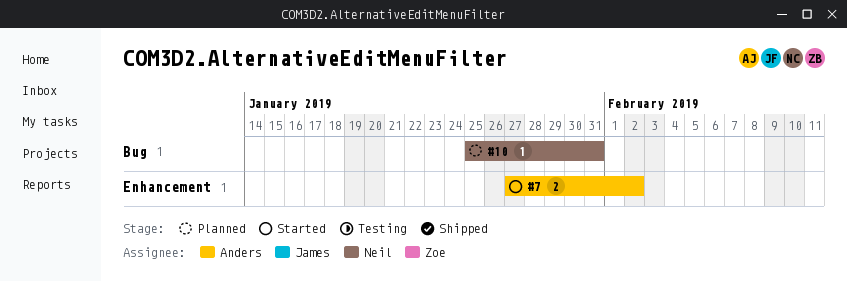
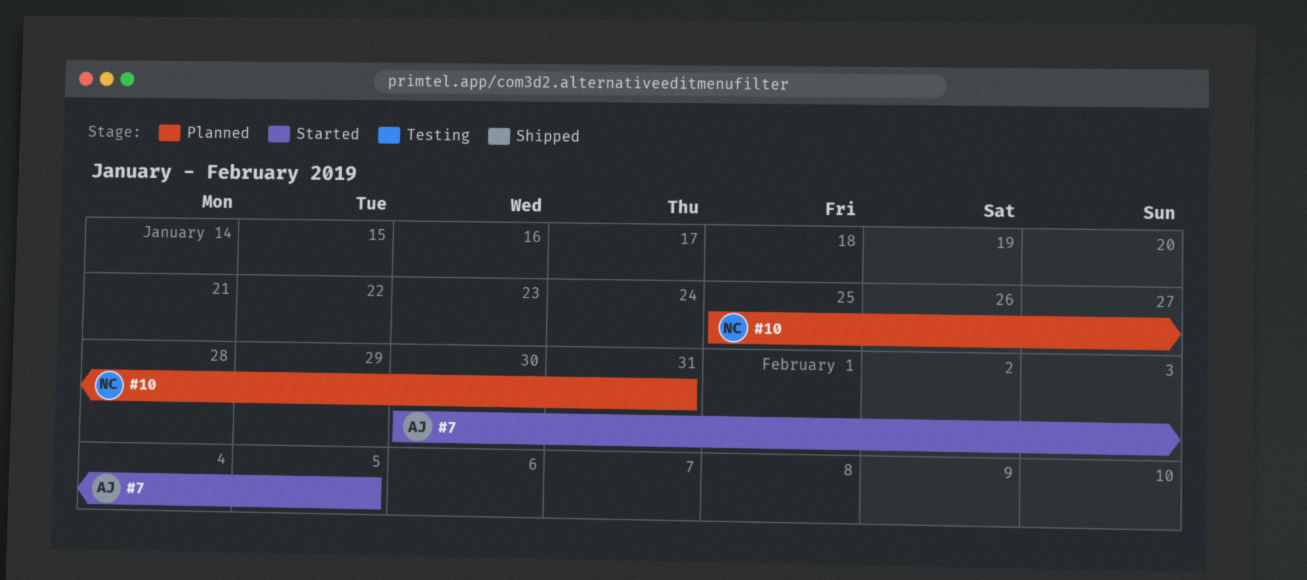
#7, start: Jan 27 -> Jan 30
#7, due: Feb 2 -> Feb 5

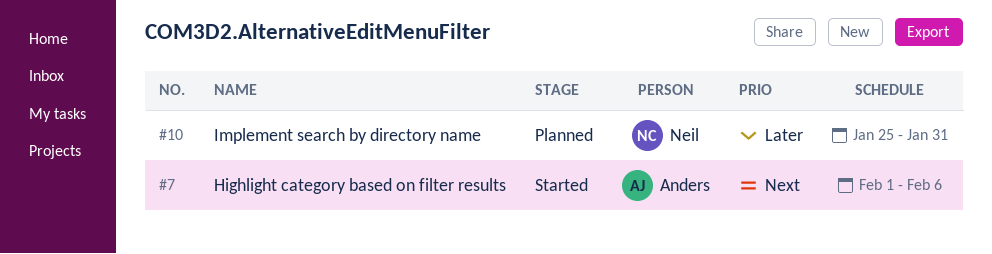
#7, start: Jan 30 -> Feb 1
#7, due: Feb 5 -> Feb 6

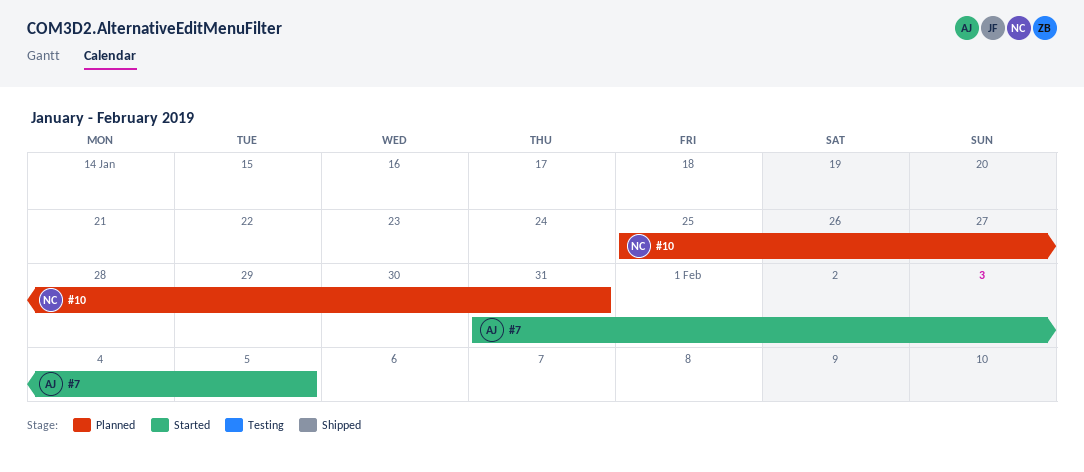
#7, start: Feb 1 -> Jan 31
#7, due: Feb 6 -> Feb 5

